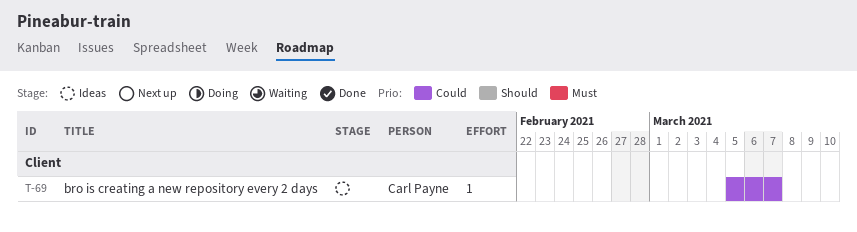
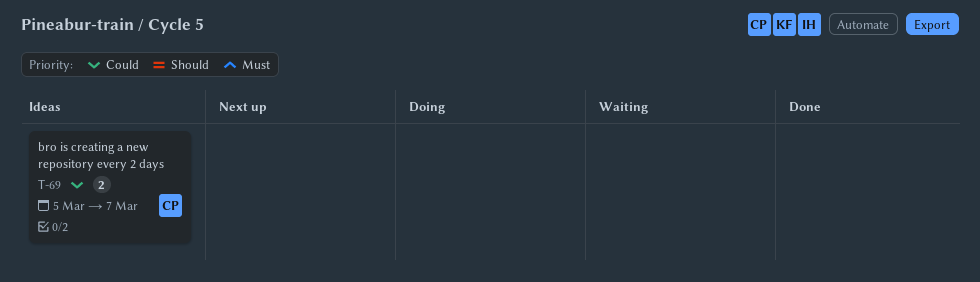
T-69, estimate: 1 -> 2

